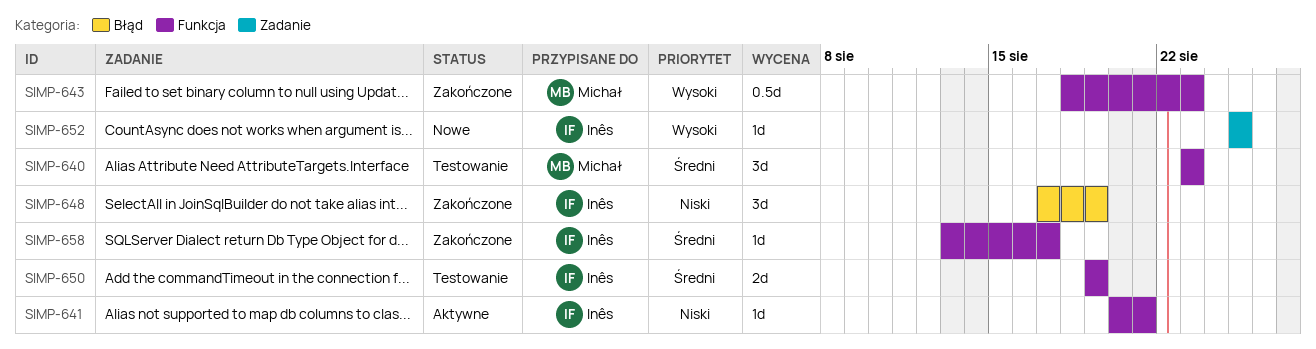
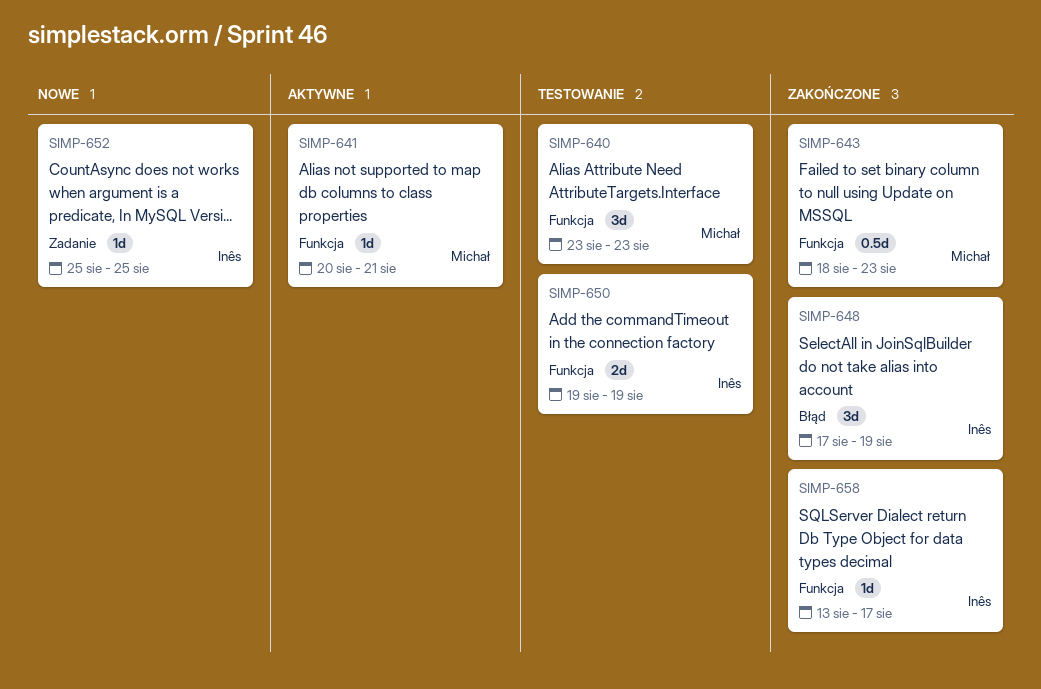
SIMP-641, owner: Inês -> Michał

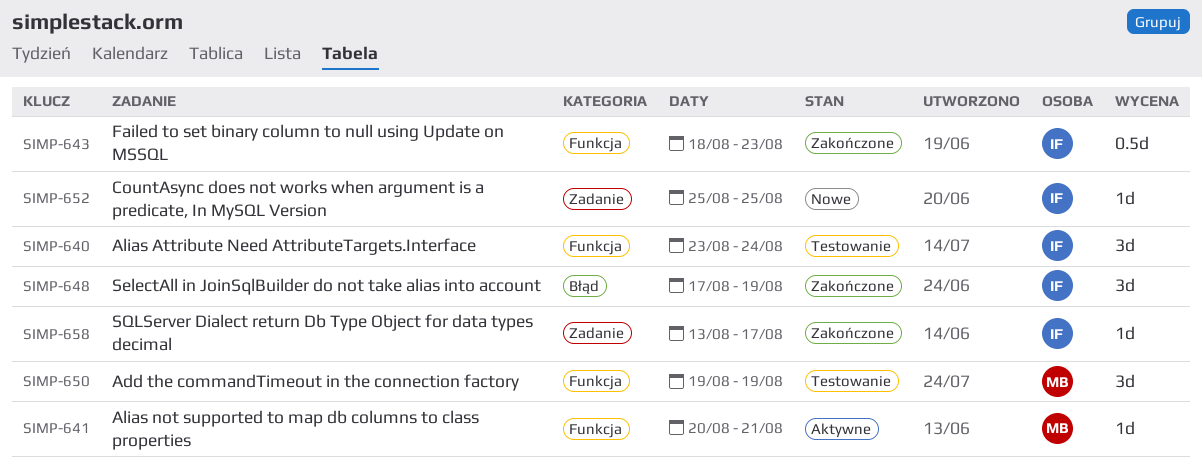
SIMP-640, owner: Michał -> Inês
SIMP-640, due: Aug 23 -> Aug 24
SIMP-643, owner: Michał -> Inês
SIMP-650, owner: Inês -> Michał
SIMP-650, estimate: 2d -> 3d
SIMP-658, label: Funkcja -> Zadanie

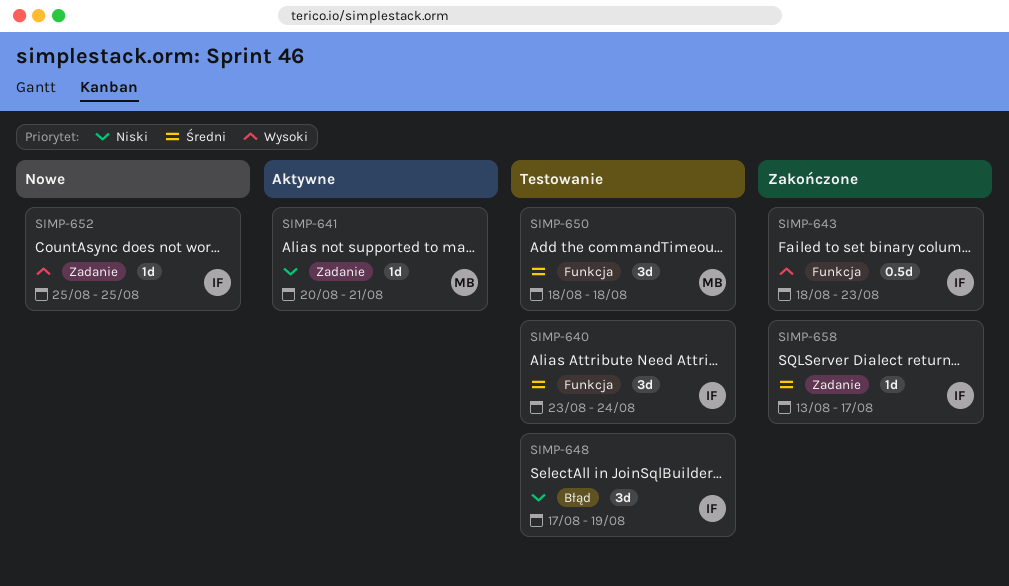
SIMP-641, label: Funkcja -> Zadanie
SIMP-648, status: Zakończone -> Testowanie
SIMP-650, start: Aug 19 -> Aug 18
SIMP-650, due: Aug 19 -> Aug 18

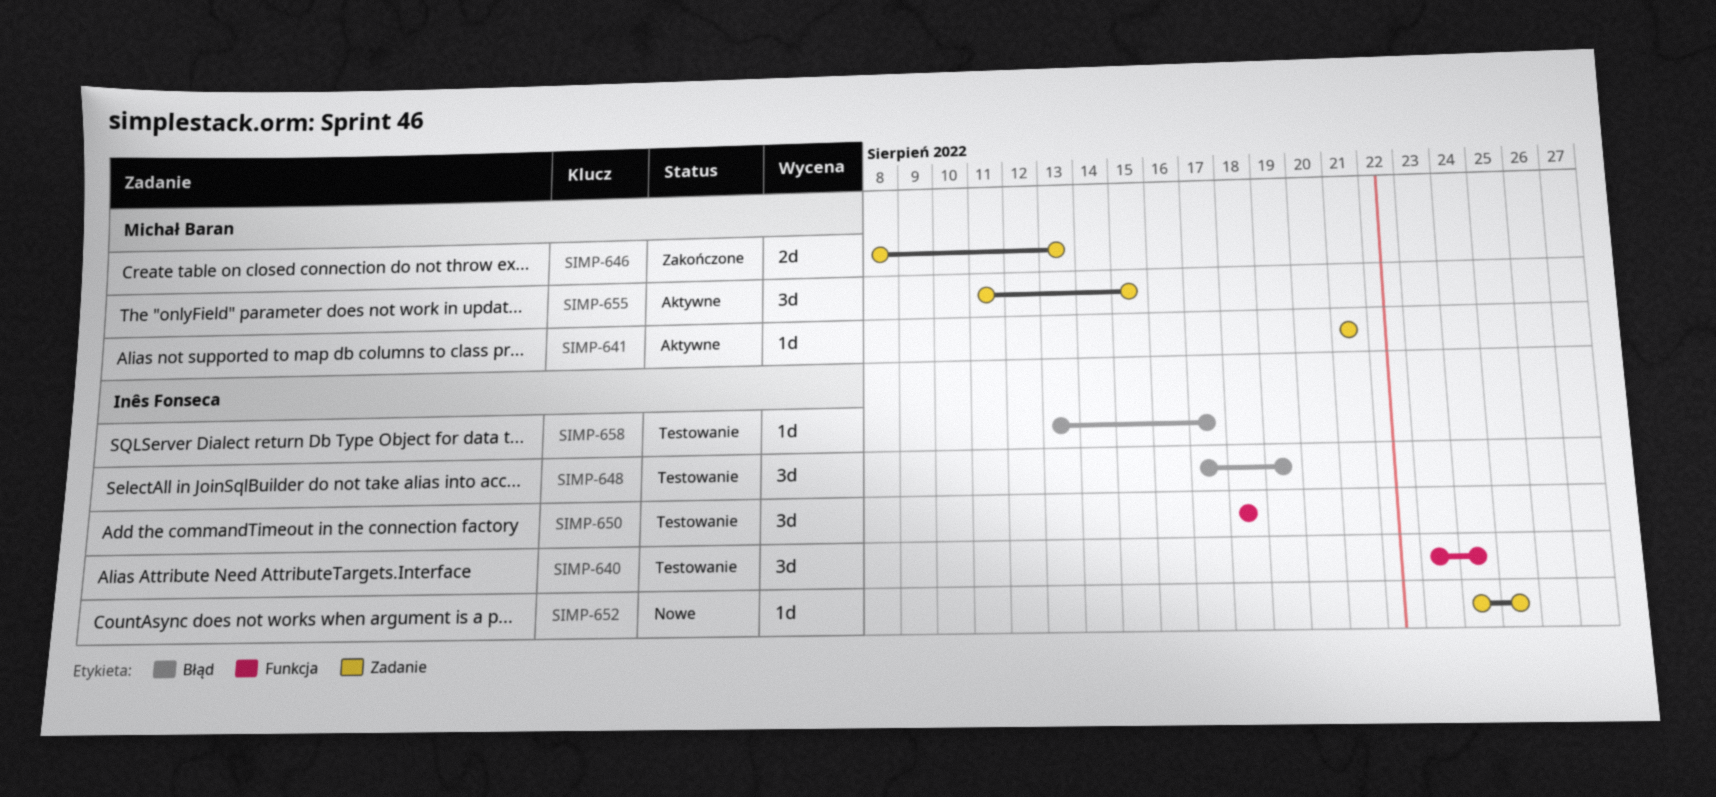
SIMP-641, start: Aug 20 -> Aug 21
SIMP-643: present -> none
SIMP-646: none -> present
SIMP-650, owner: Michał Baran -> Inês Fonseca
SIMP-652, start: Aug 25 -> Aug 24
SIMP-655: none -> present
SIMP-658, status: Zakończone -> Testowanie
SIMP-658, label: Zadanie -> Błąd

